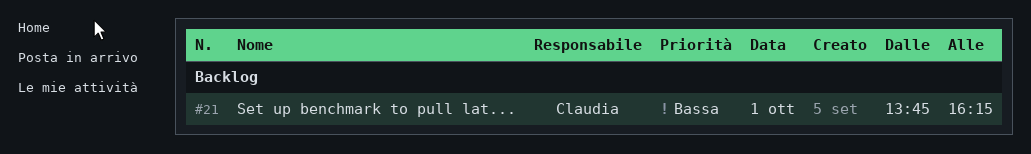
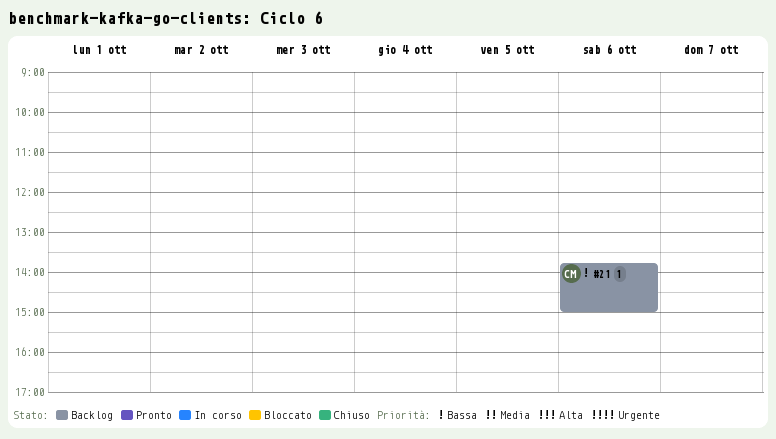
#21, day: Oct 1 -> Oct 6
#21, ends: 16:15 -> 15:00

